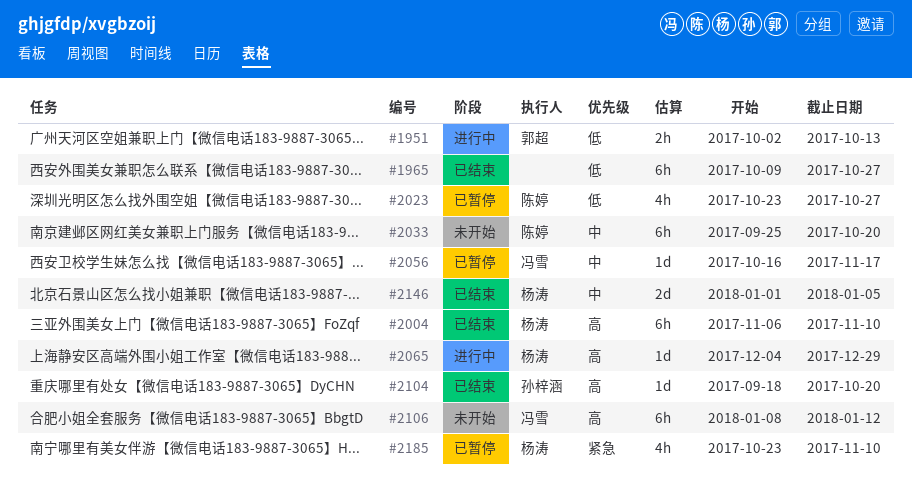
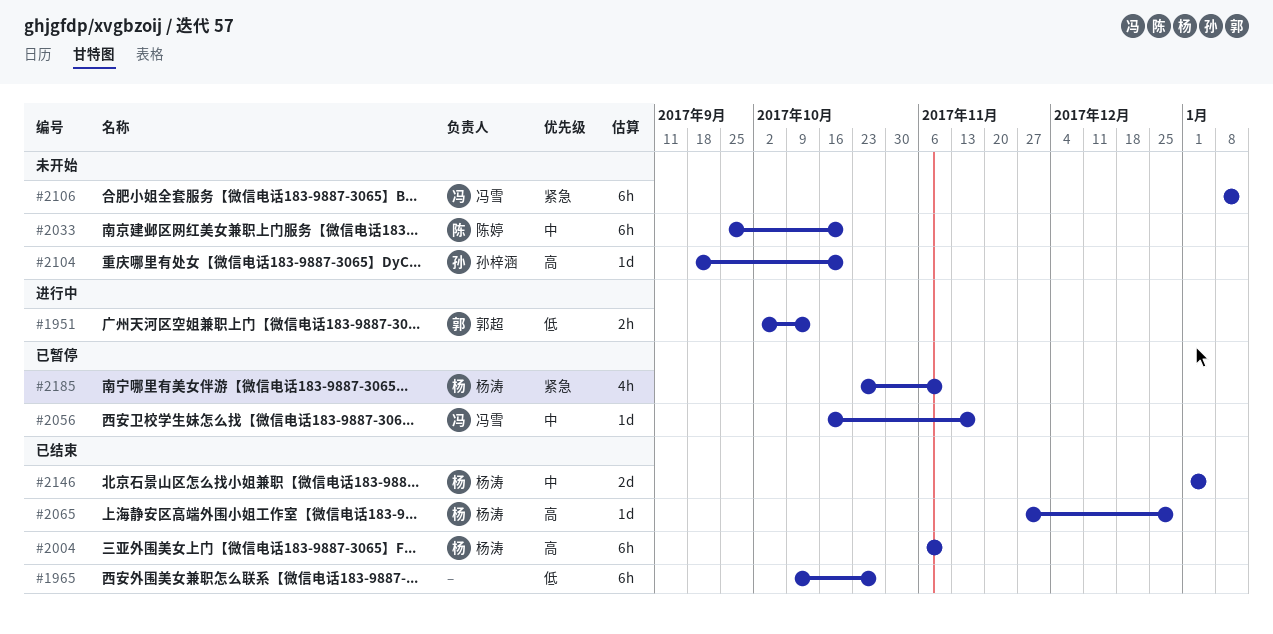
#2023: present -> none
#2065, status: 进行中 -> 已结束
#2065, start: Dec 4 -> Nov 27
#2104, status: 已结束 -> 未开始
#2106, priority: 高 -> 紧急

